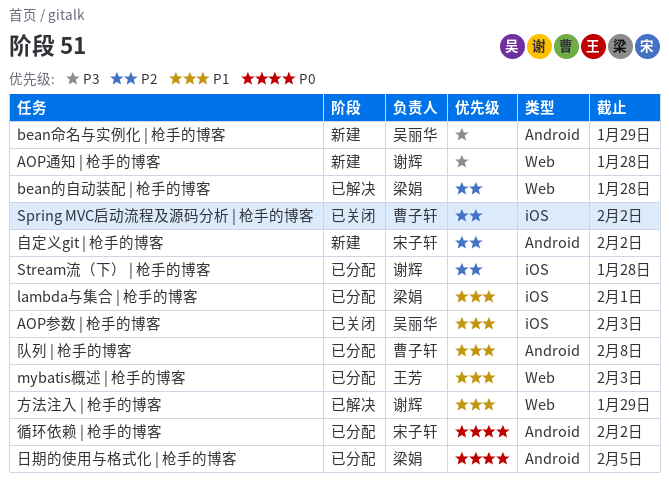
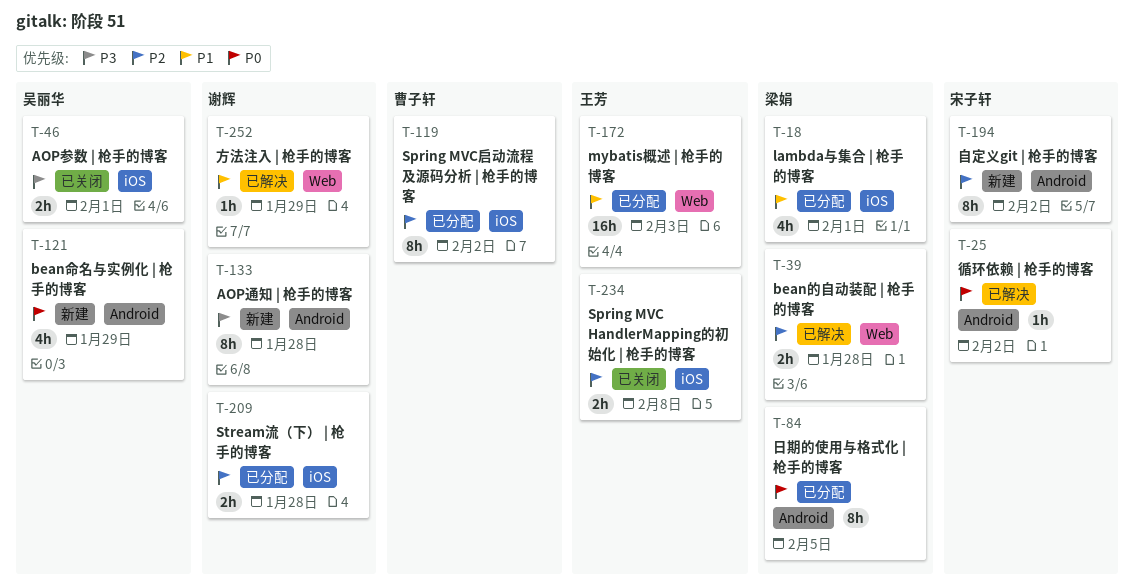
AOP参数 | 枪手的博客, priority: P1 -> P3
AOP参数 | 枪手的博客, due: Feb 3 -> Feb 1
AOP通知 | 枪手的博客, label: Web -> Android
bean命名与实例化 | 枪手的博客, priority: P3 -> P0
Spring MVC HandlerMapping的初始化 | 枪手的博客: none -> present
Spring MVC启动流程及源码分析 | 枪手的博客, status: 已关闭 -> 已分配
循环依赖 | 枪手的博客, status: 已分配 -> 已解决
队列 | 枪手的博客: present -> none

